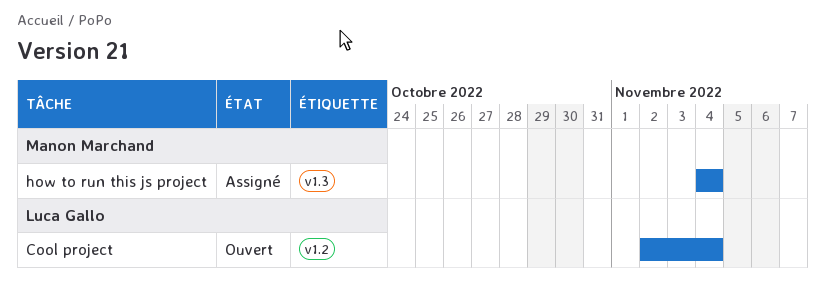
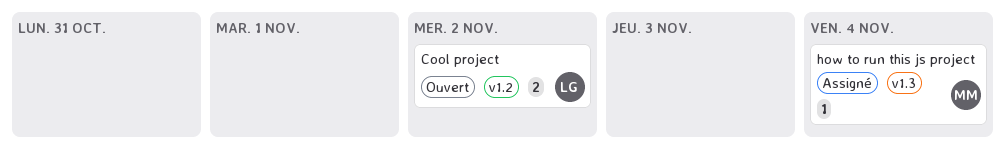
Cool project, due: Nov 4 -> Nov 2

